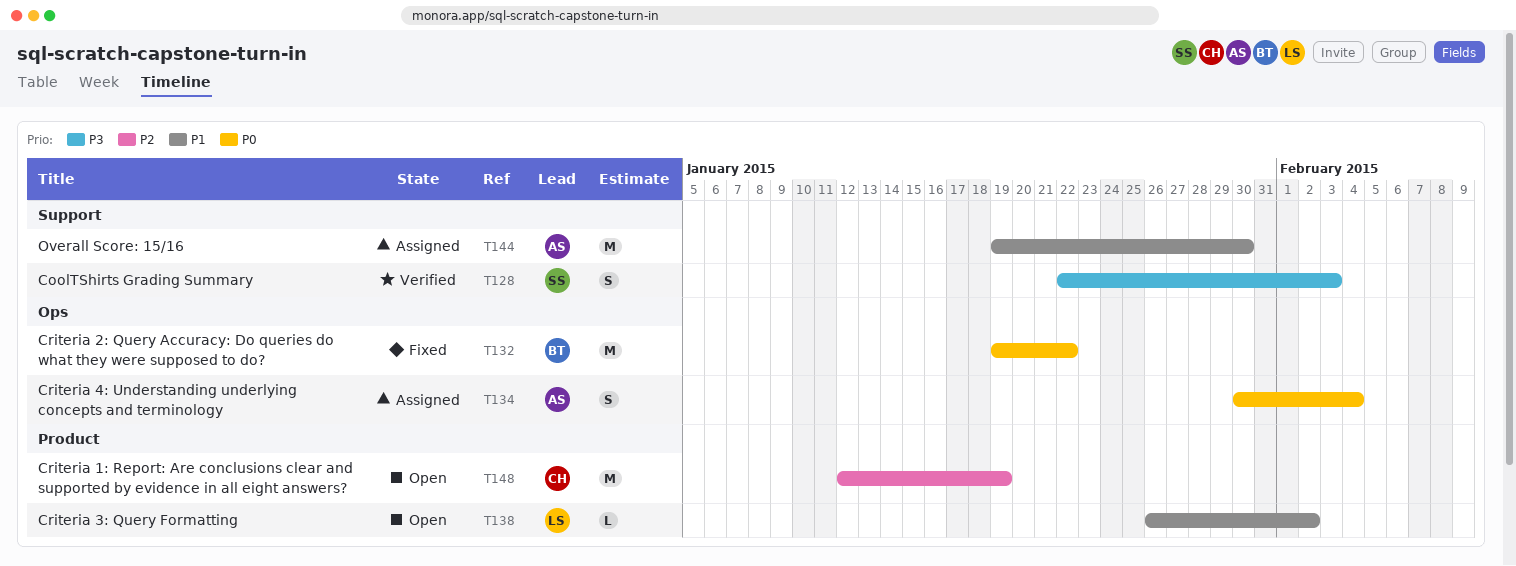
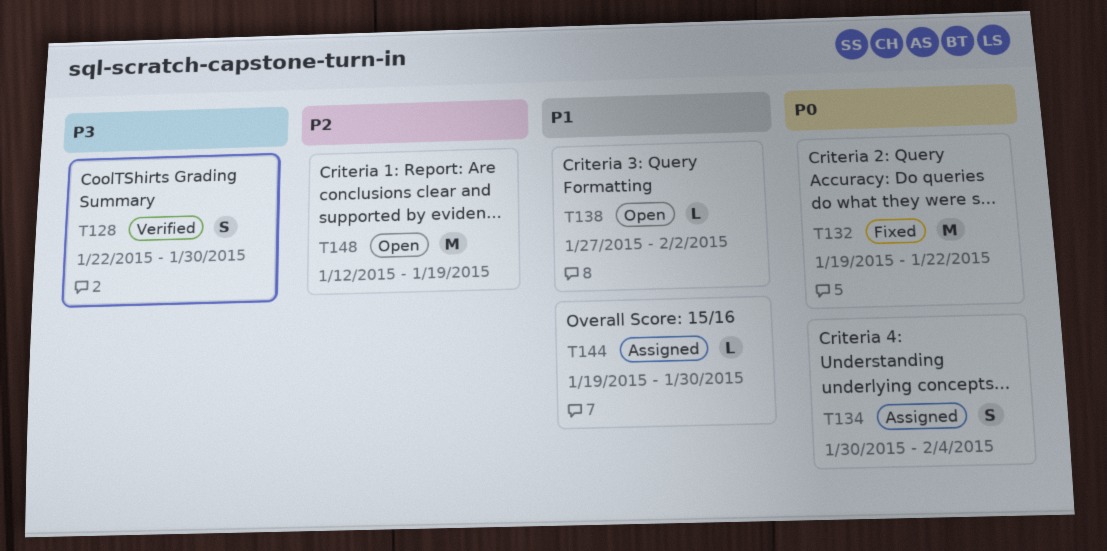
T128, due: Feb 3 -> Jan 30
T138, start: Jan 26 -> Jan 27
T144, estimate: M -> L

